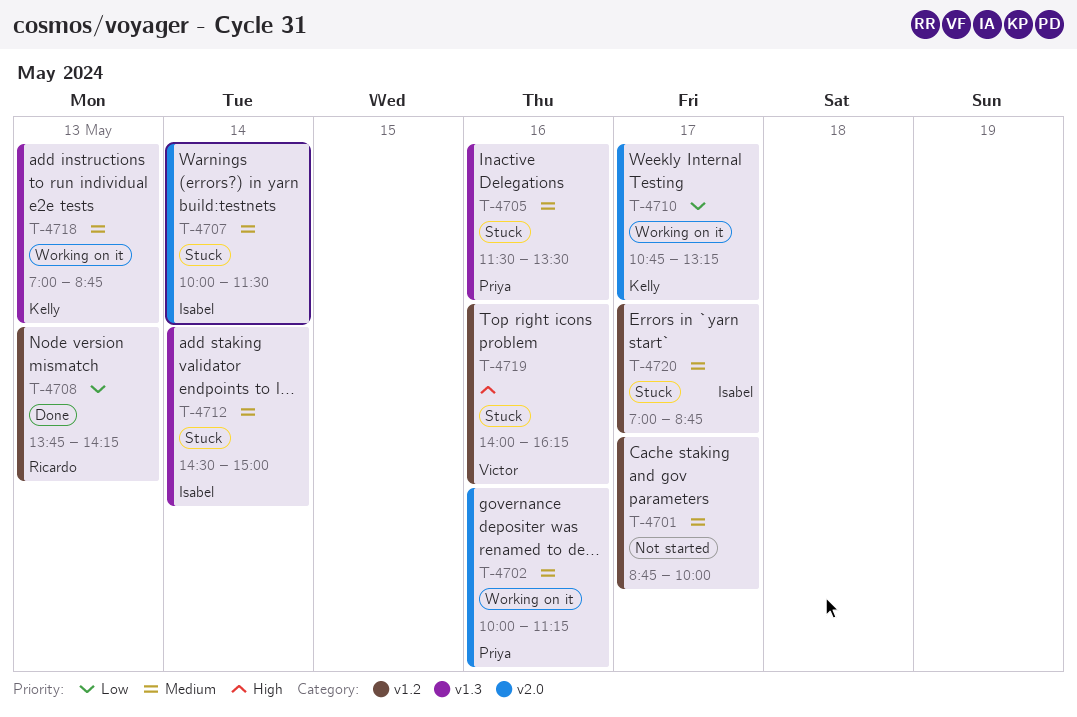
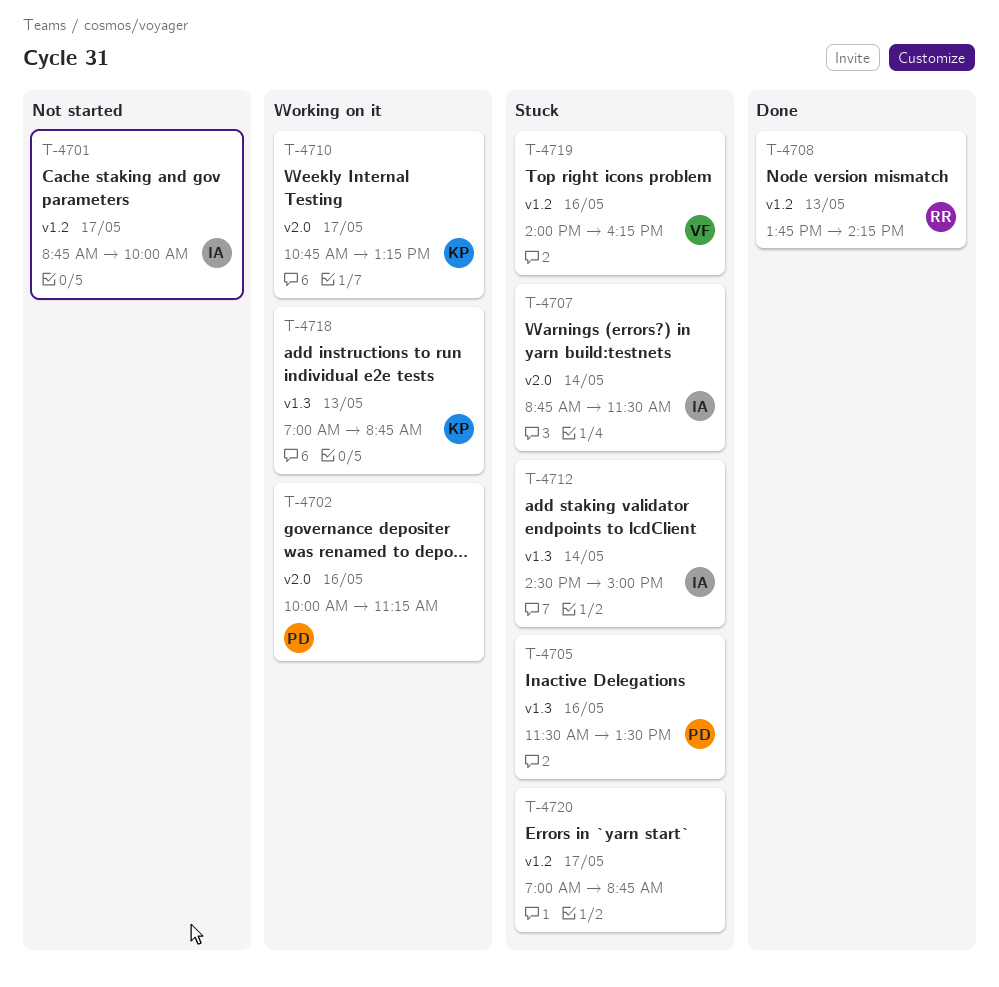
T-4701, owner: none -> Isabel
T-4707, begins: 10:00 -> 08:45
T-4720, owner: Isabel -> none

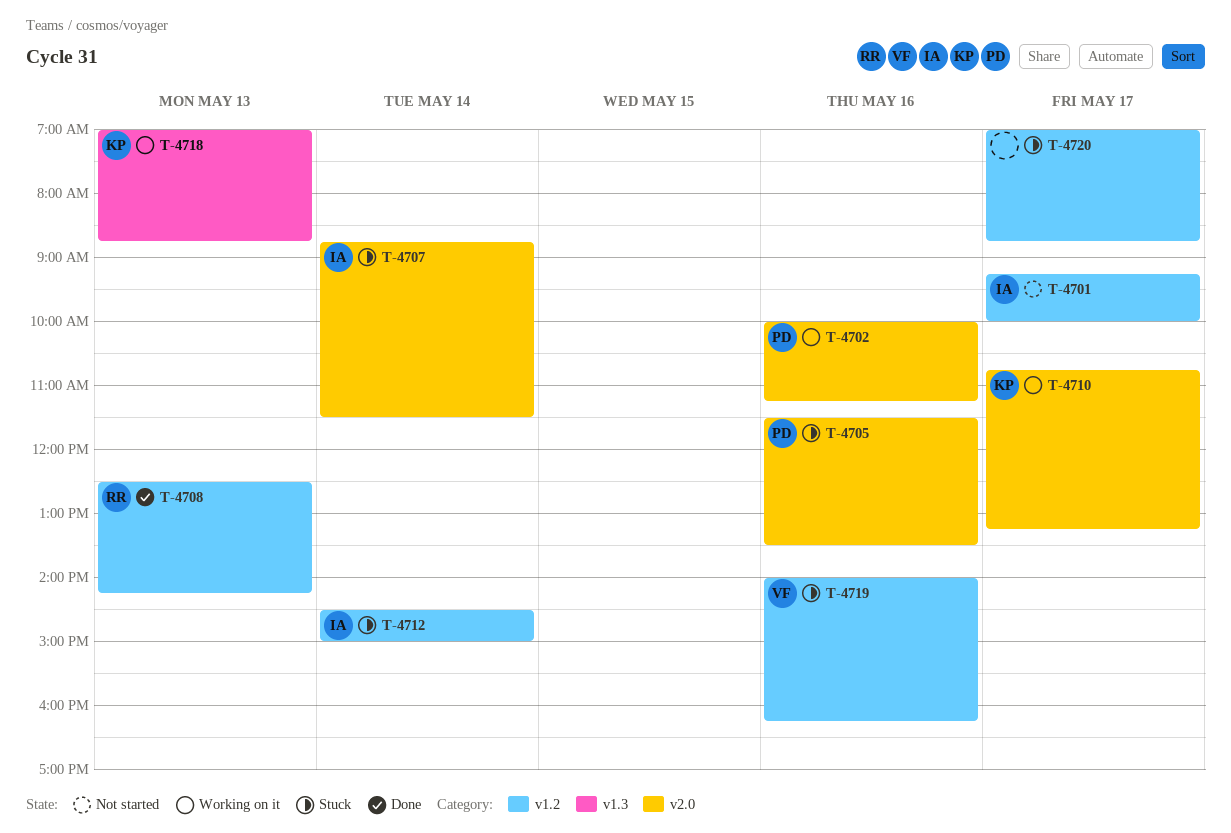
T-4701, begins: 08:45 -> 09:15
T-4705, label: v1.3 -> v2.0
T-4708, begins: 13:45 -> 12:30
T-4712, label: v1.3 -> v1.2

